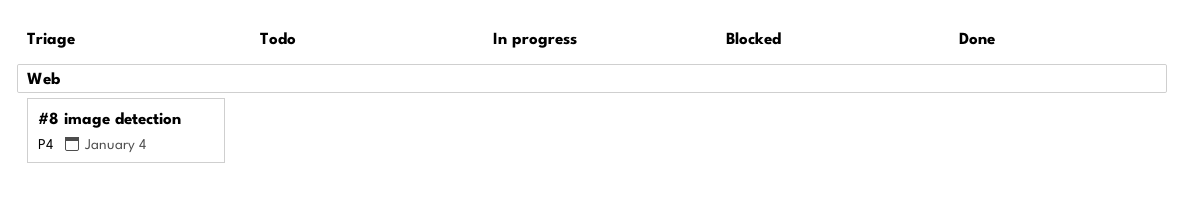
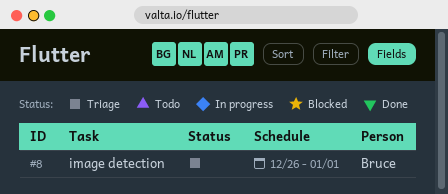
#8, due: Jan 4 -> Jan 1

